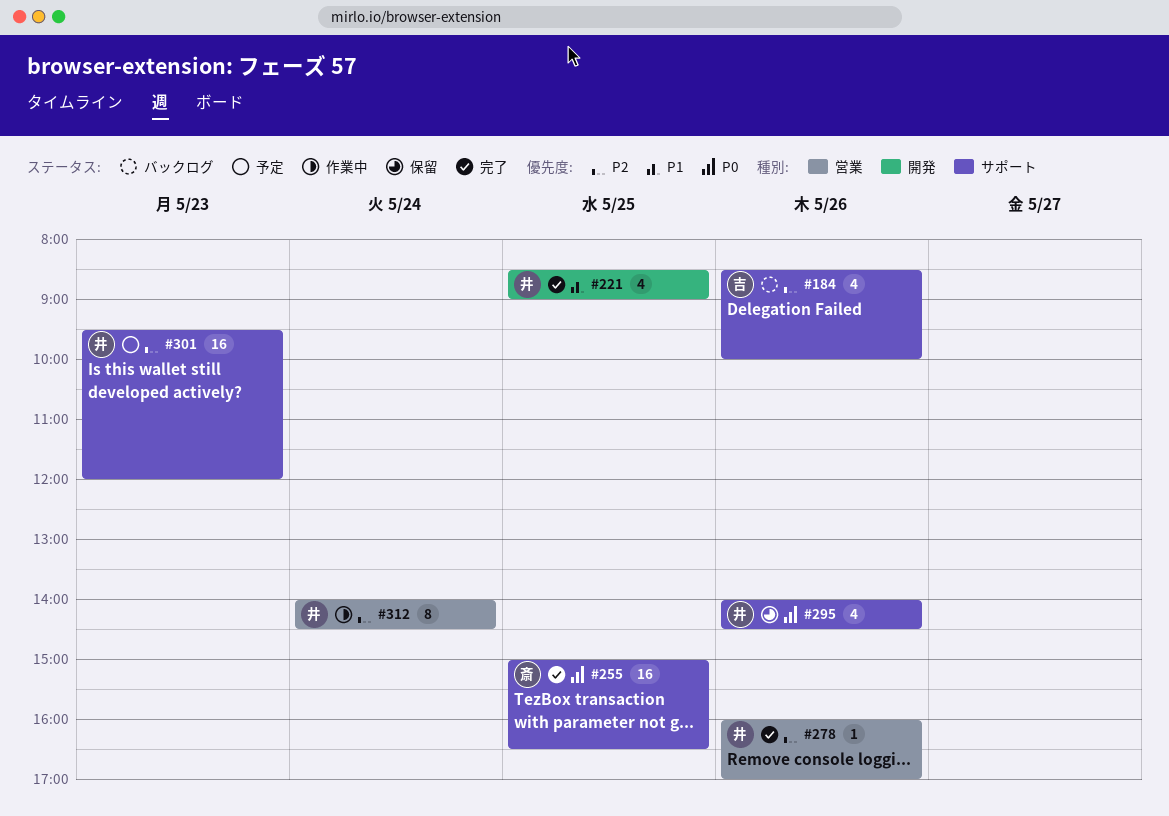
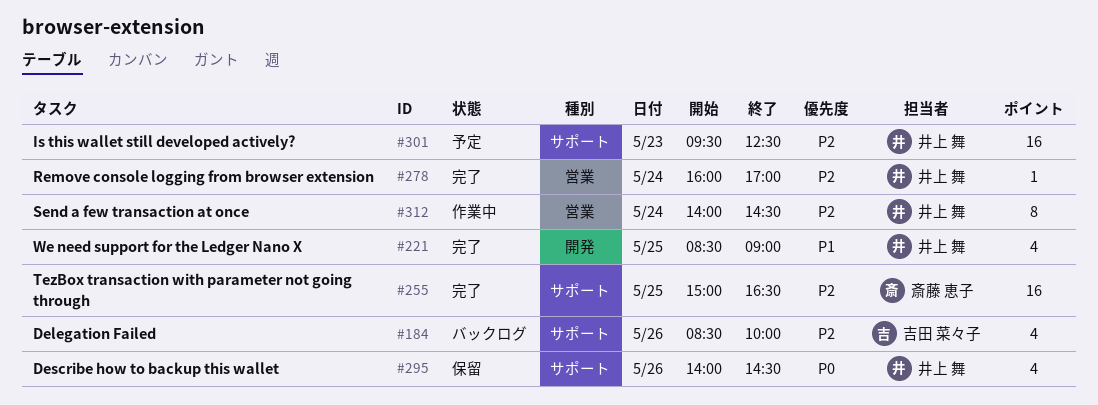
#255, priority: P0 -> P2
#278, day: May 26 -> May 24
#301, ends: 12:00 -> 12:30

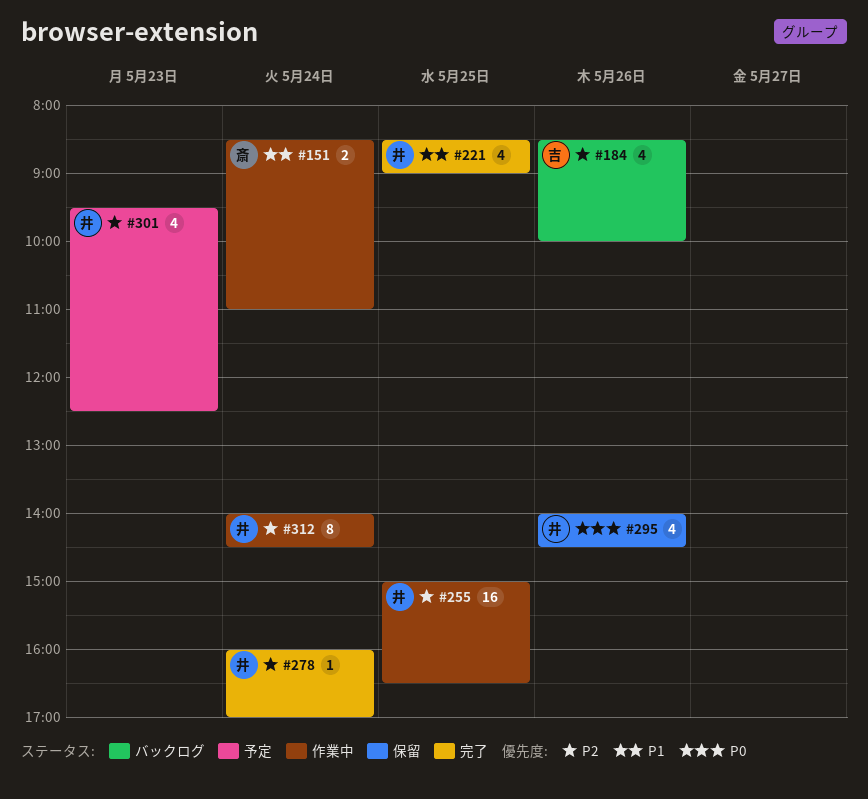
#151: none -> present
#255, status: 完了 -> 作業中
#255, owner: 斎藤 恵子 -> 井上 舞
#301, estimate: 16 -> 4

